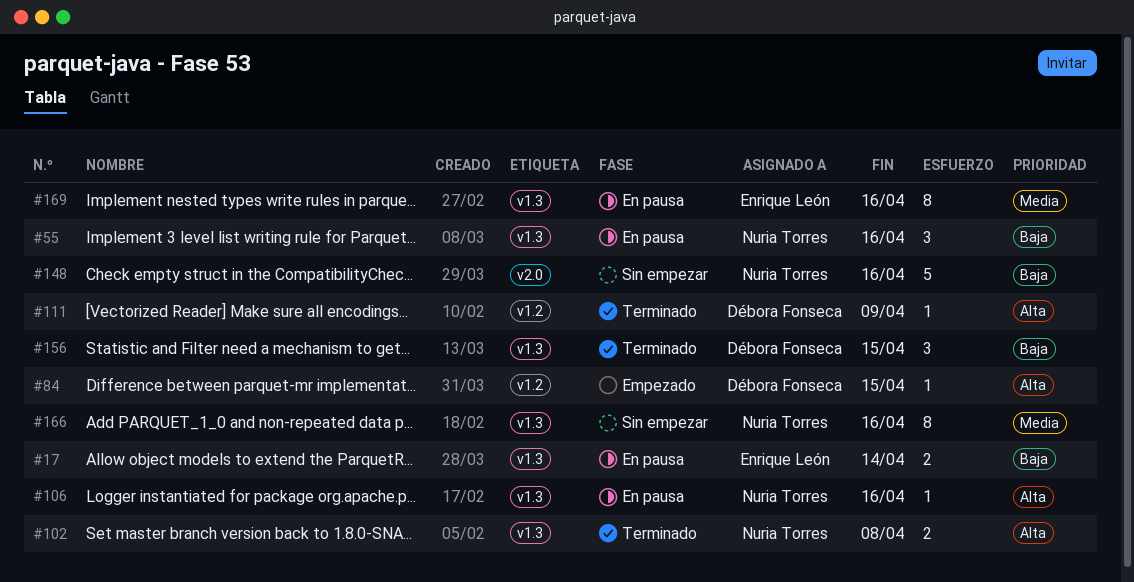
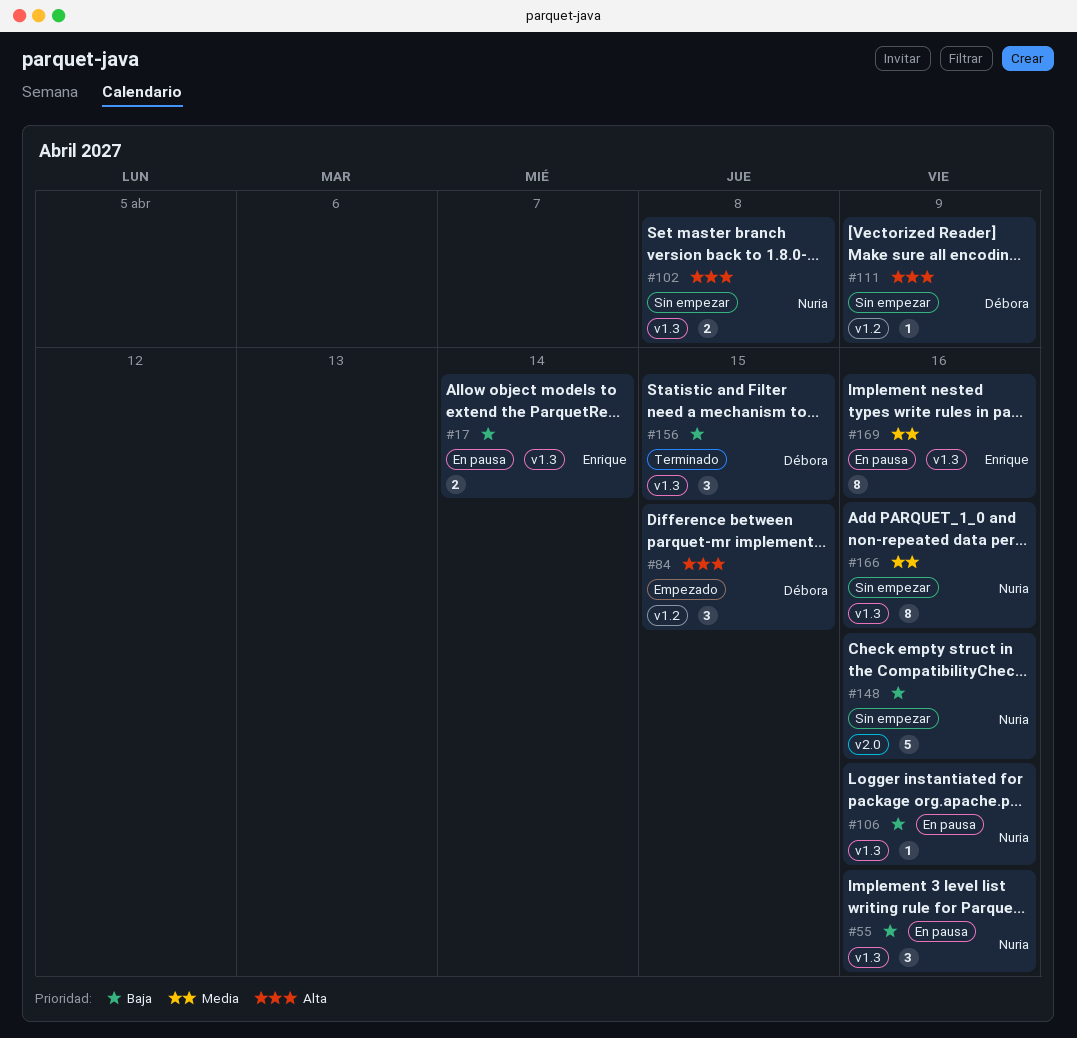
#84, estimate: 1 -> 3
#102, status: Terminado -> Sin empezar
#106, priority: Alta -> Baja
#111, status: Terminado -> Sin empezar

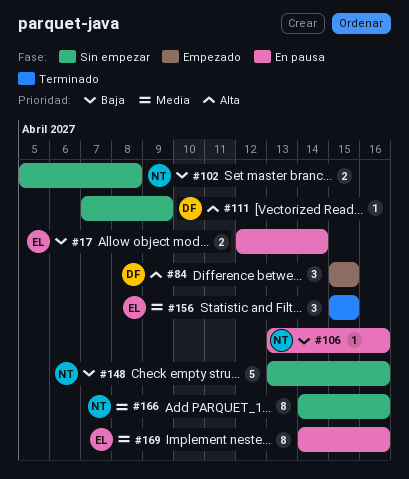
#55: present -> none
#102, priority: Alta -> Baja
#156, owner: Débora -> Enrique
#156, priority: Baja -> Media

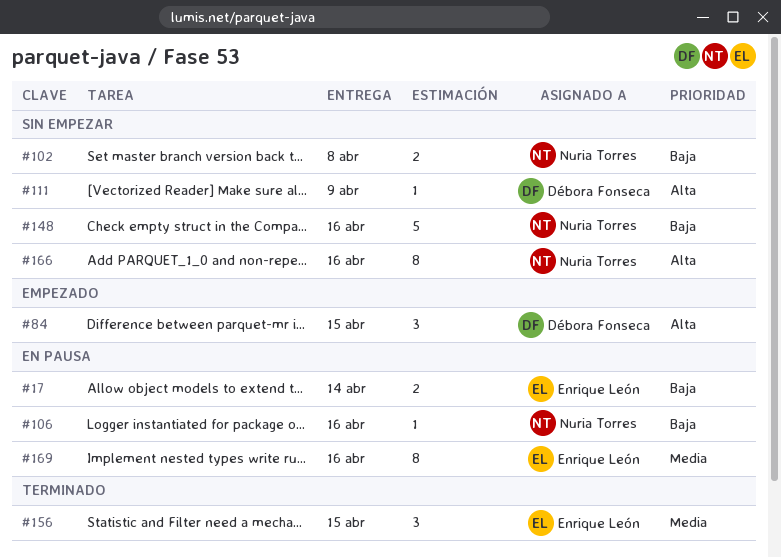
#166, priority: Media -> Alta

